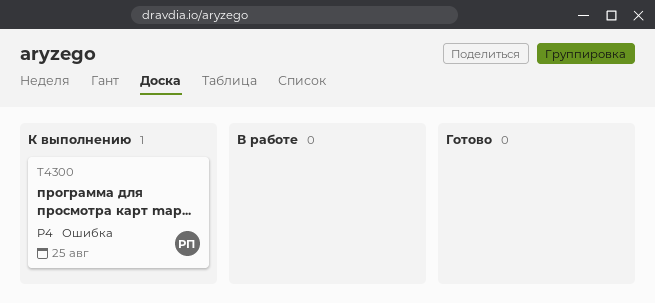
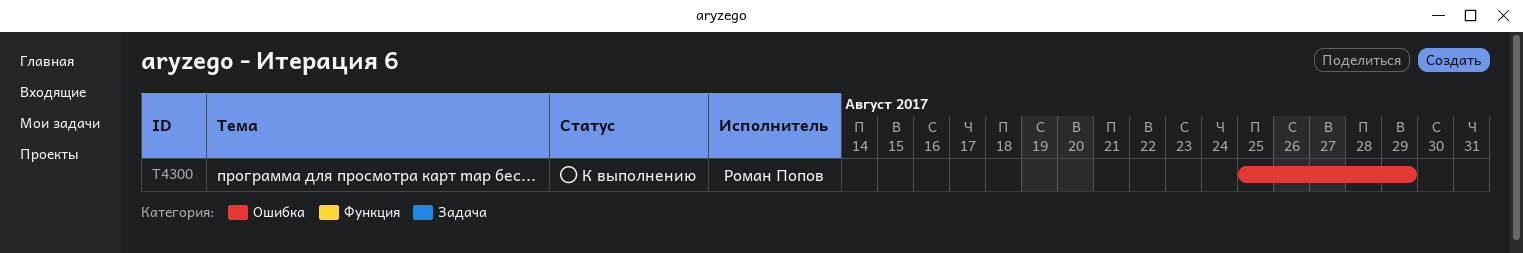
T4300, due: Aug 25 -> Aug 29

